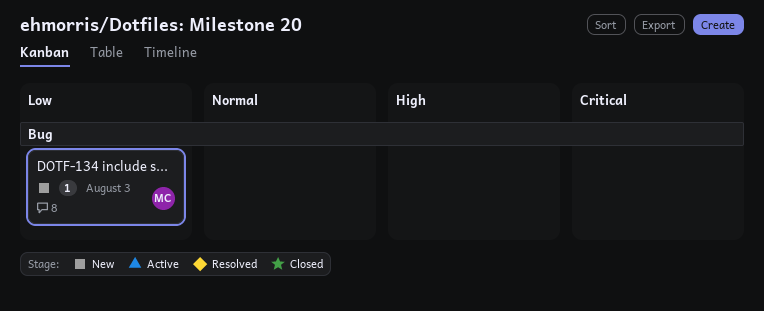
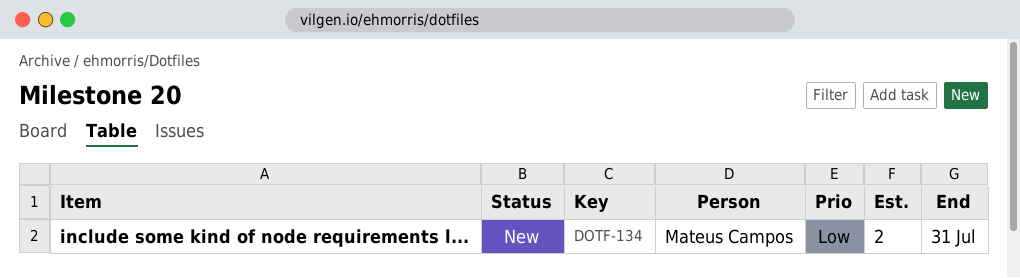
DOTF-134, estimate: 1 -> 2
DOTF-134, due: Aug 3 -> Jul 31

